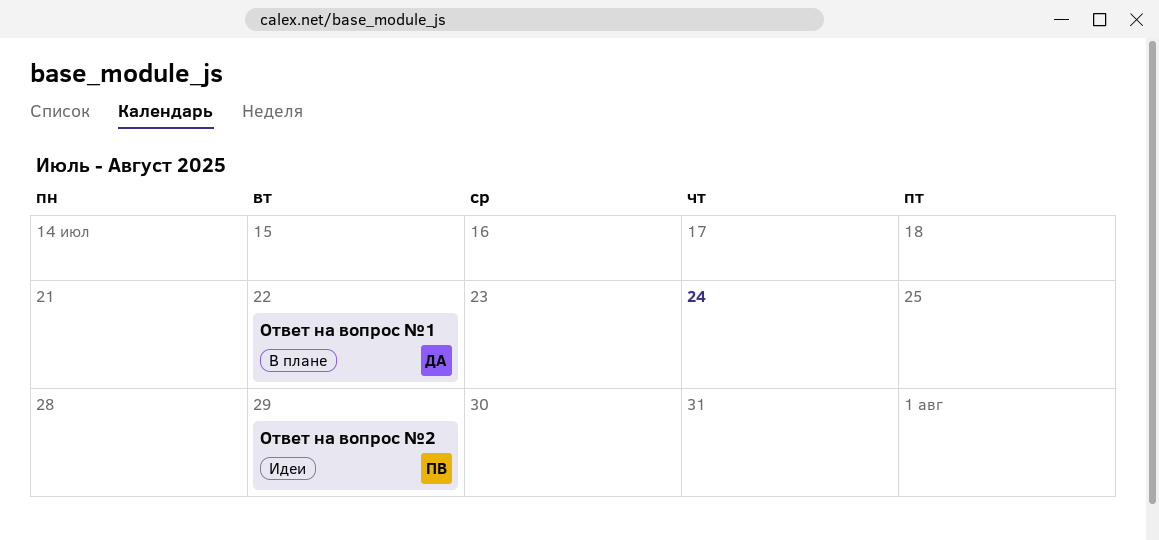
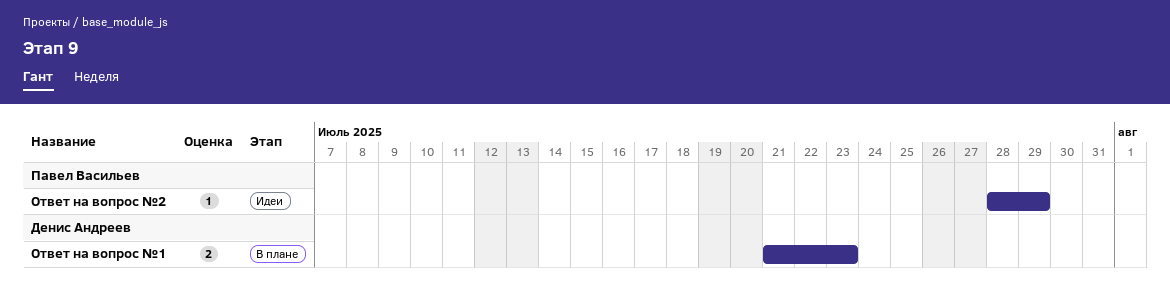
Ответ на вопрос №1, due: Jul 22 -> Jul 23

